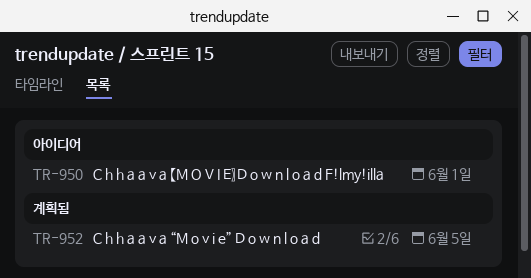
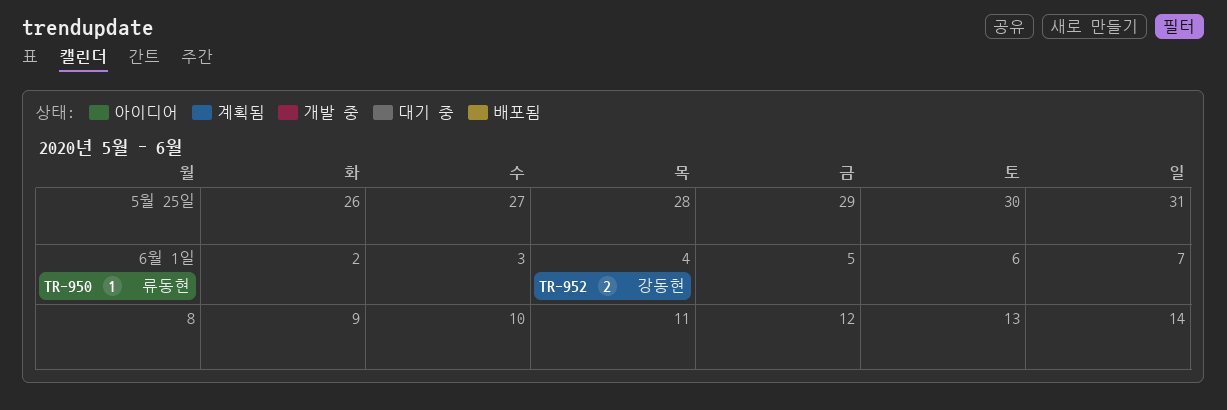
TR-952, due: Jun 5 -> Jun 4

